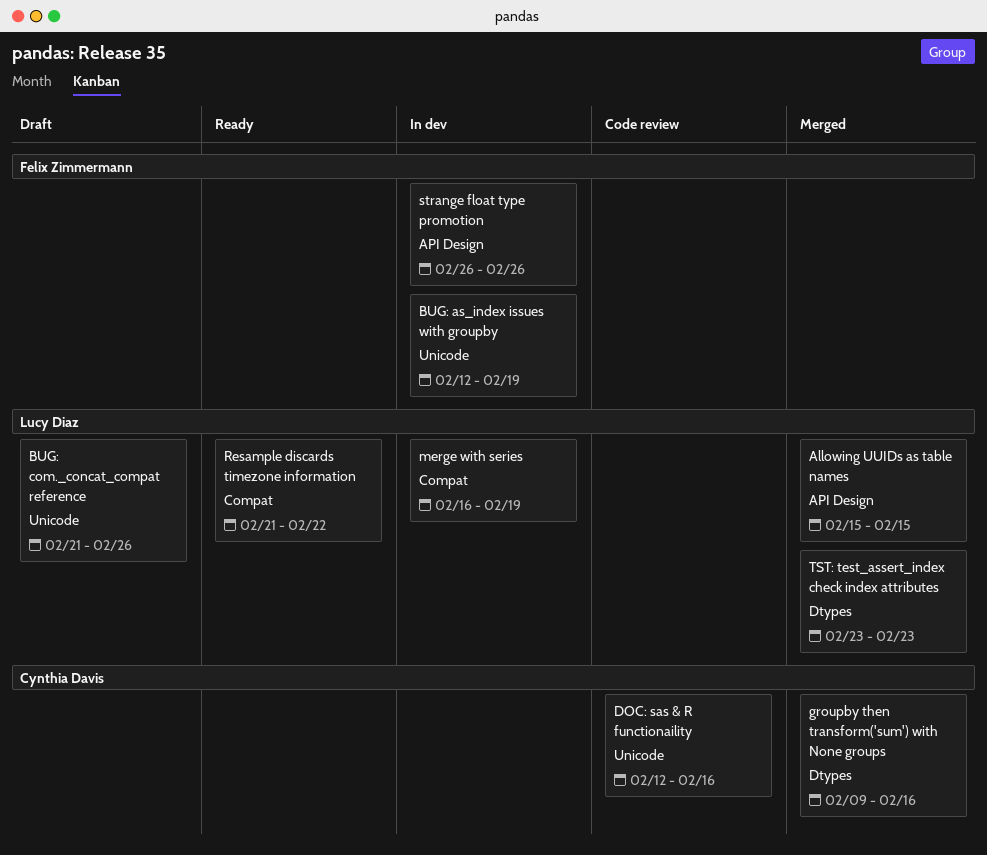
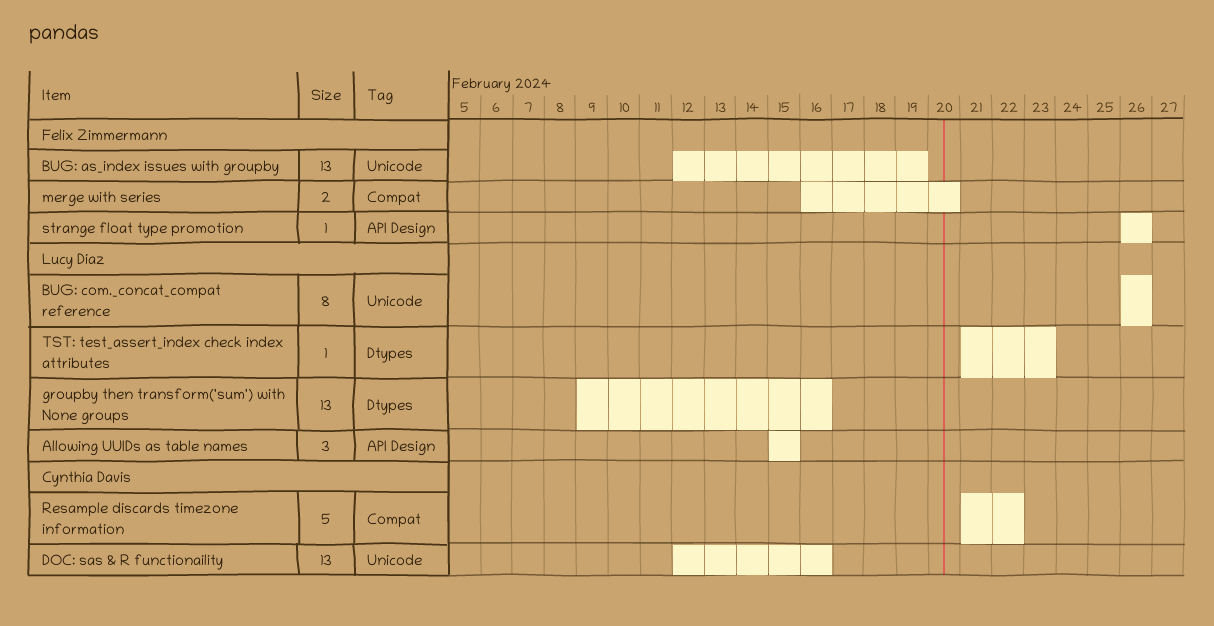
BUG: com._concat_compat reference, start: Feb 21 -> Feb 26
groupby then transform('sum') with None groups, owner: Cynthia Davis -> Lucy Diaz
merge with series, owner: Lucy Diaz -> Felix Zimmermann
merge with series, due: Feb 19 -> Feb 20
Resample discards timezone information, owner: Lucy Diaz -> Cynthia Davis
TST: test_assert_index check index attributes, start: Feb 23 -> Feb 21

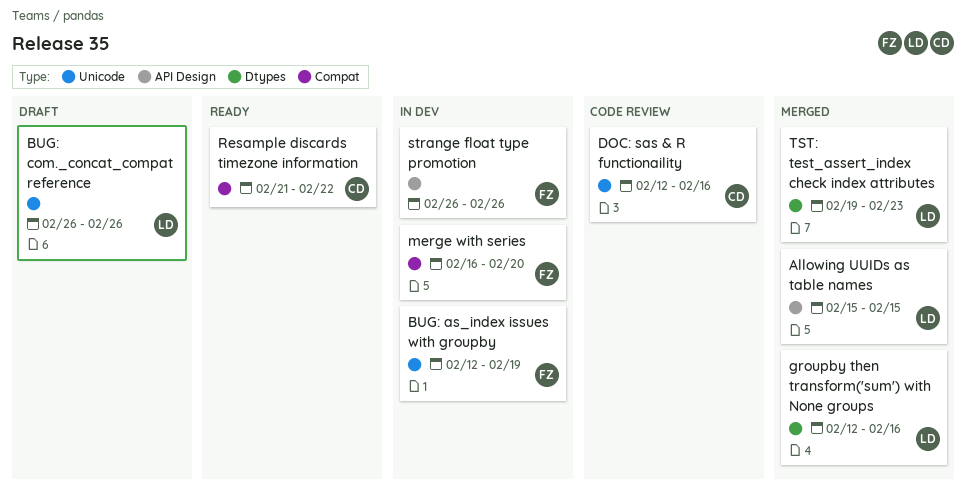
groupby then transform('sum') with None groups, start: Feb 9 -> Feb 12
TST: test_assert_index check index attributes, start: Feb 21 -> Feb 19

